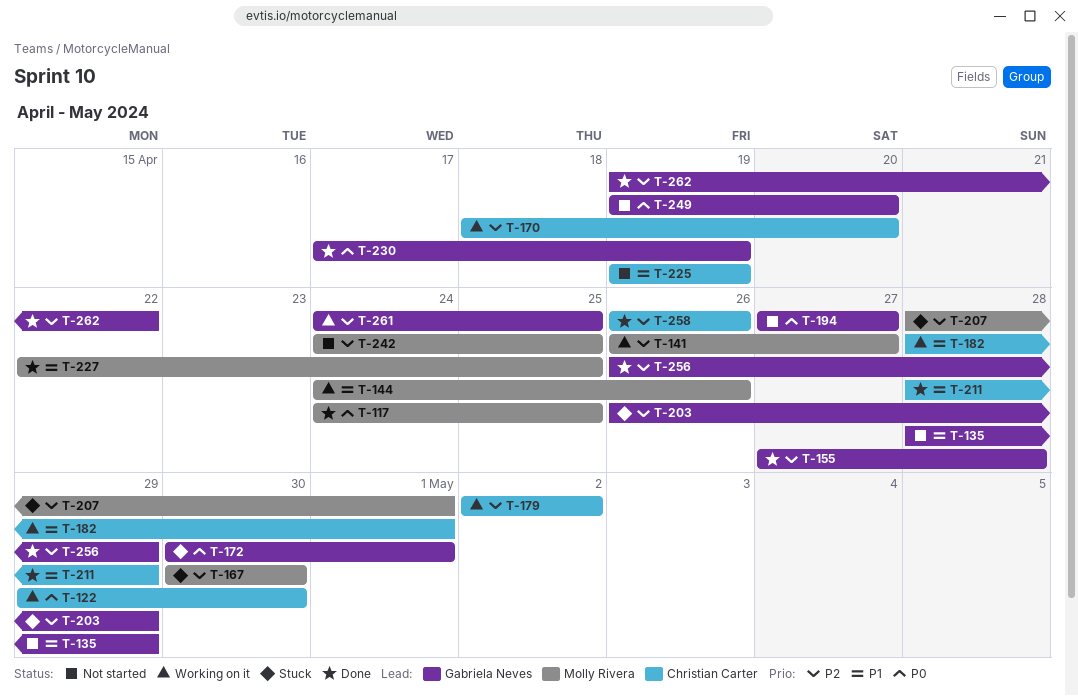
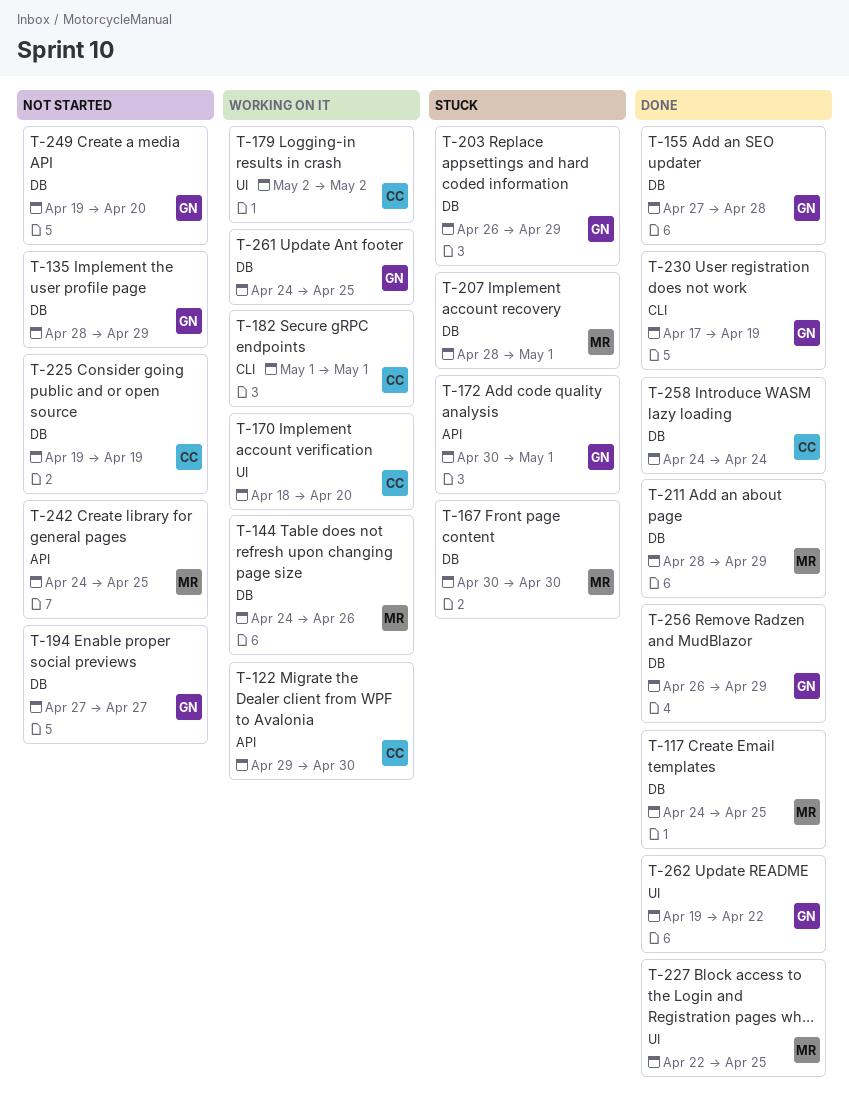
T-141: present -> none
T-182, start: Apr 28 -> May 1
T-211, owner: Christian Carter -> Molly Rivera
T-258, start: Apr 26 -> Apr 24
T-258, due: Apr 26 -> Apr 24

